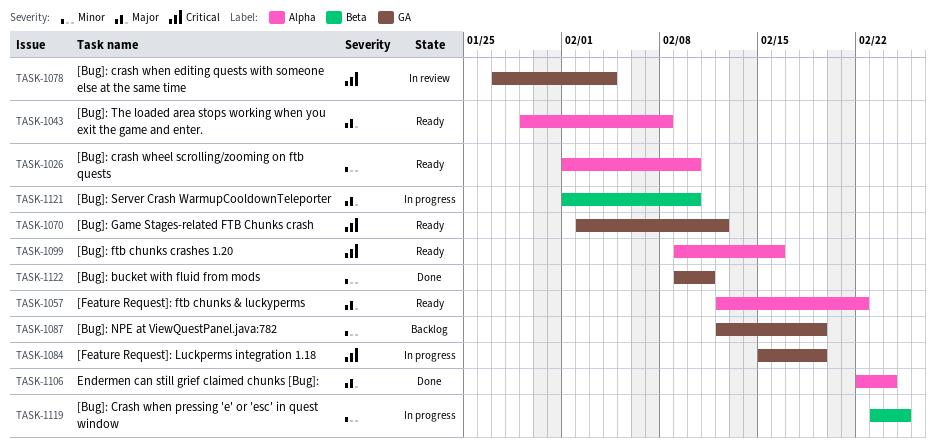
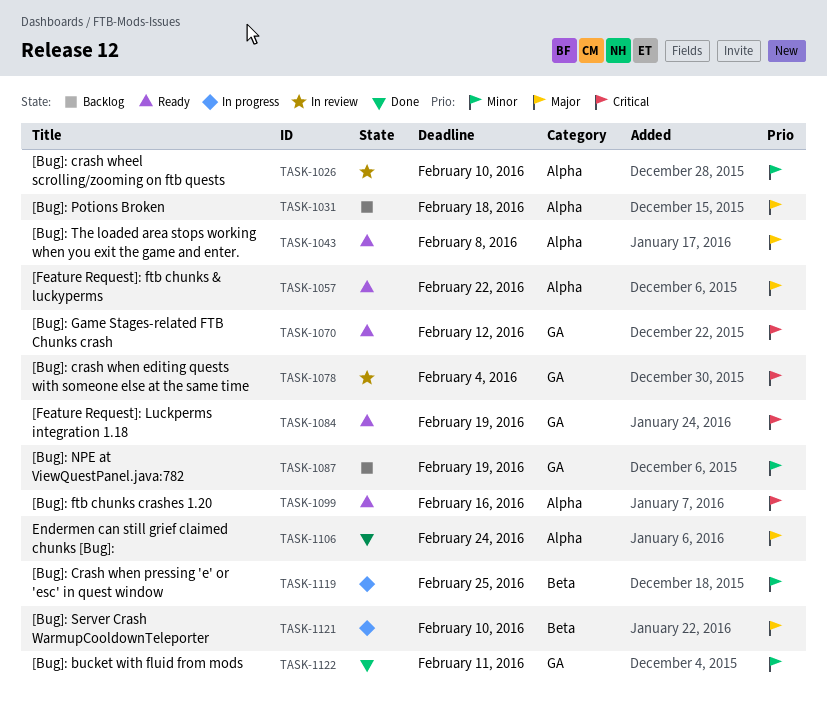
TASK-1026, status: Ready -> In review
TASK-1031: none -> present
TASK-1084, status: In progress -> Ready

